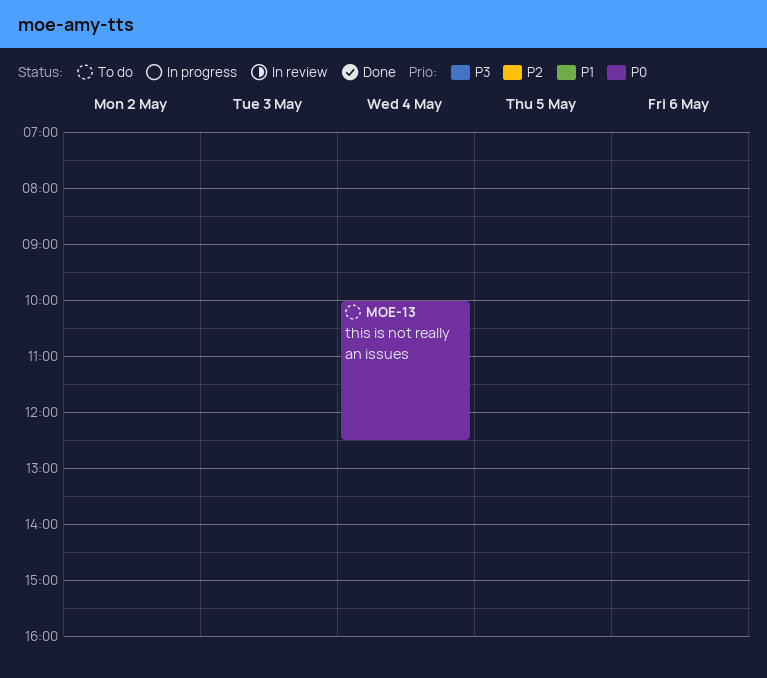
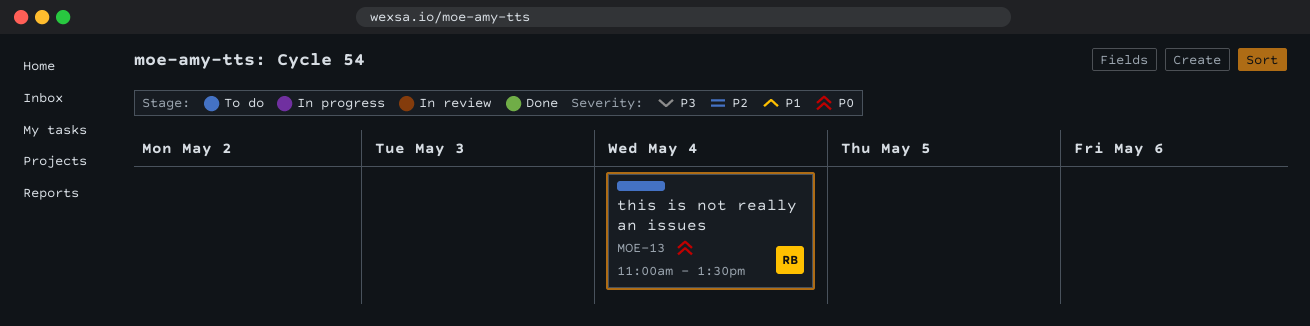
MOE-13, begins: 10:00 -> 11:00
MOE-13, ends: 12:30 -> 13:30

